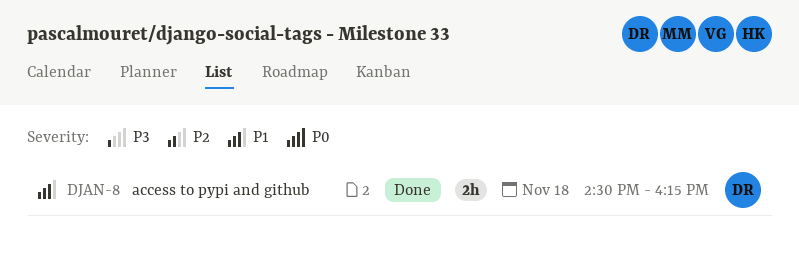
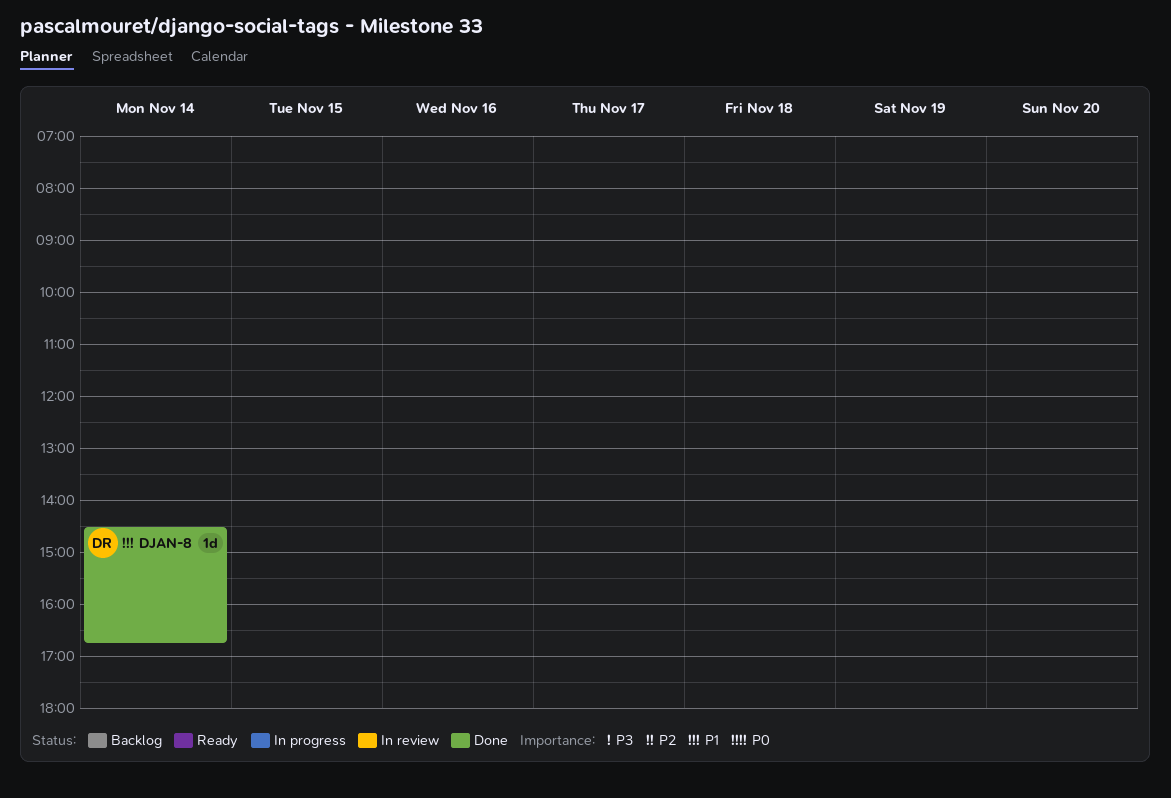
DJAN-8, estimate: 2h -> 1d
DJAN-8, day: Nov 18 -> Nov 14
DJAN-8, ends: 16:15 -> 16:45

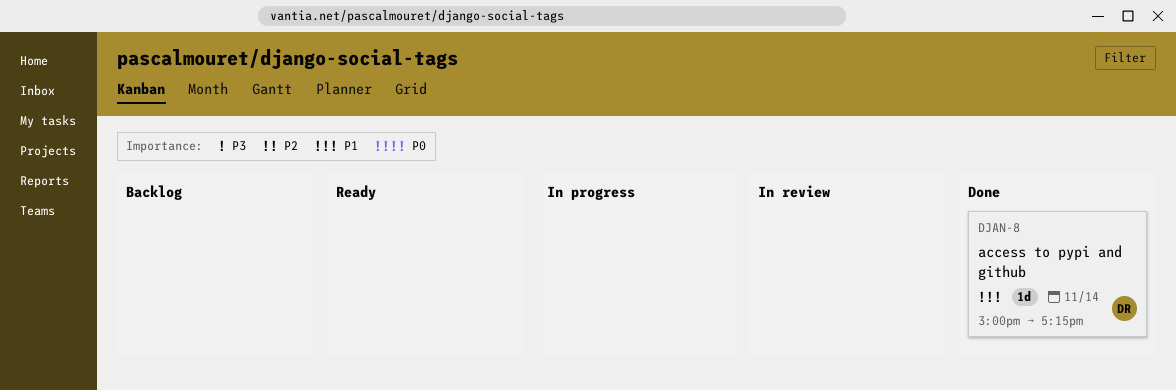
DJAN-8, begins: 14:30 -> 15:00
DJAN-8, ends: 16:45 -> 17:15

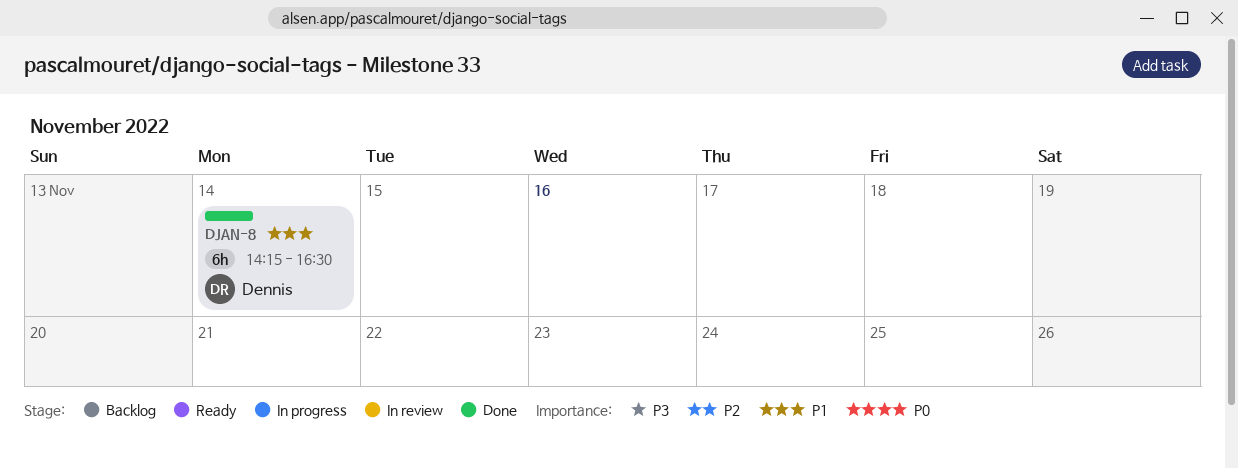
DJAN-8, estimate: 1d -> 6h
DJAN-8, begins: 15:00 -> 14:15
DJAN-8, ends: 17:15 -> 16:30

